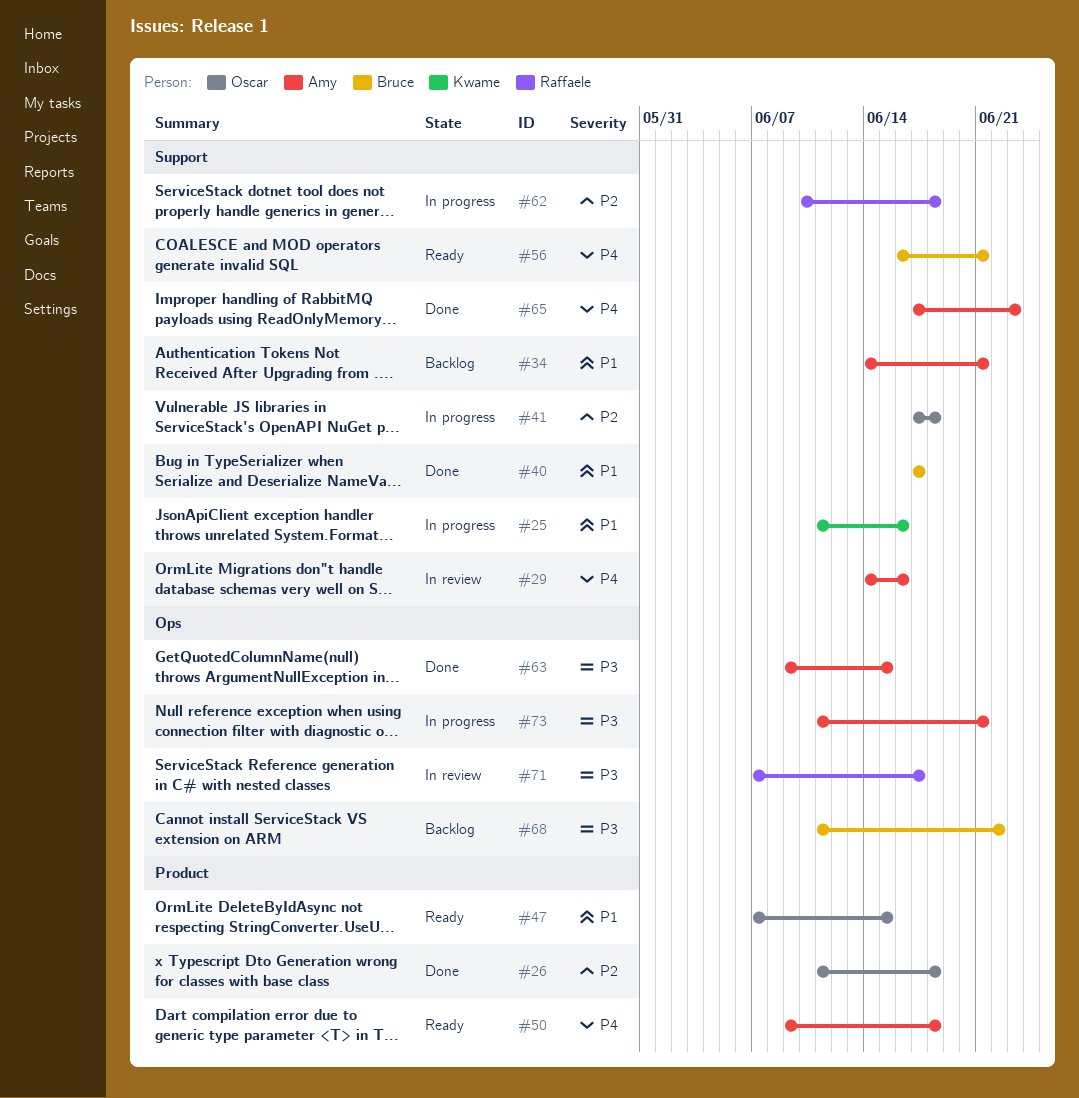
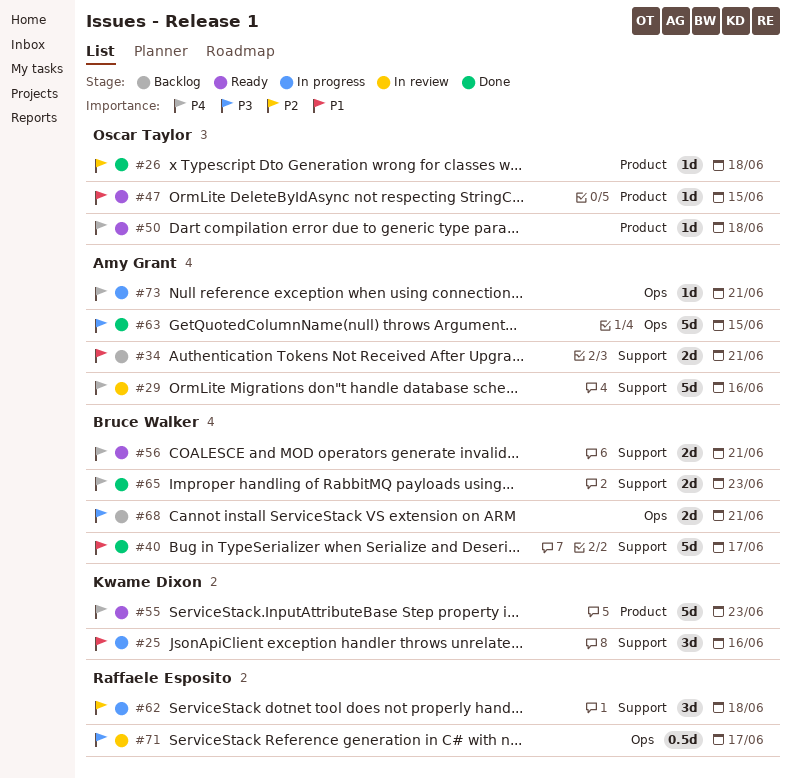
#41: present -> none
#50, owner: Amy Grant -> Oscar Taylor
#55: none -> present
#65, owner: Amy Grant -> Bruce Walker
#68, due: Jun 22 -> Jun 21
#73, priority: P3 -> P4

